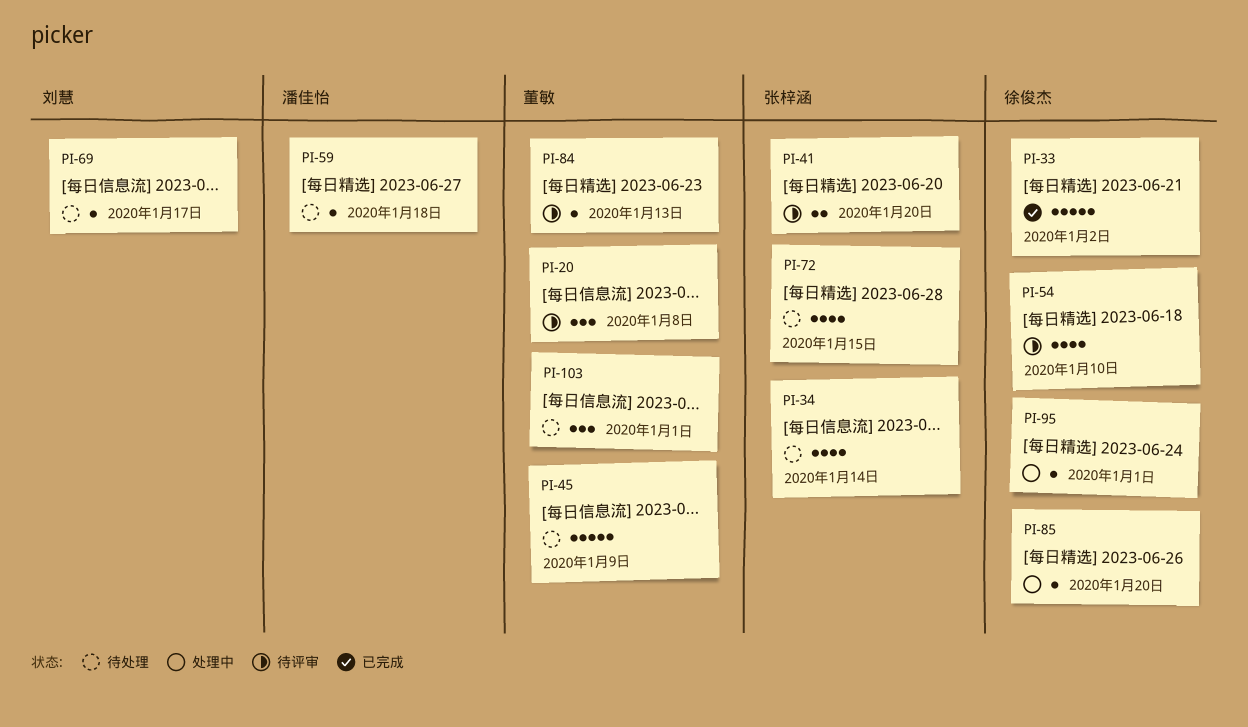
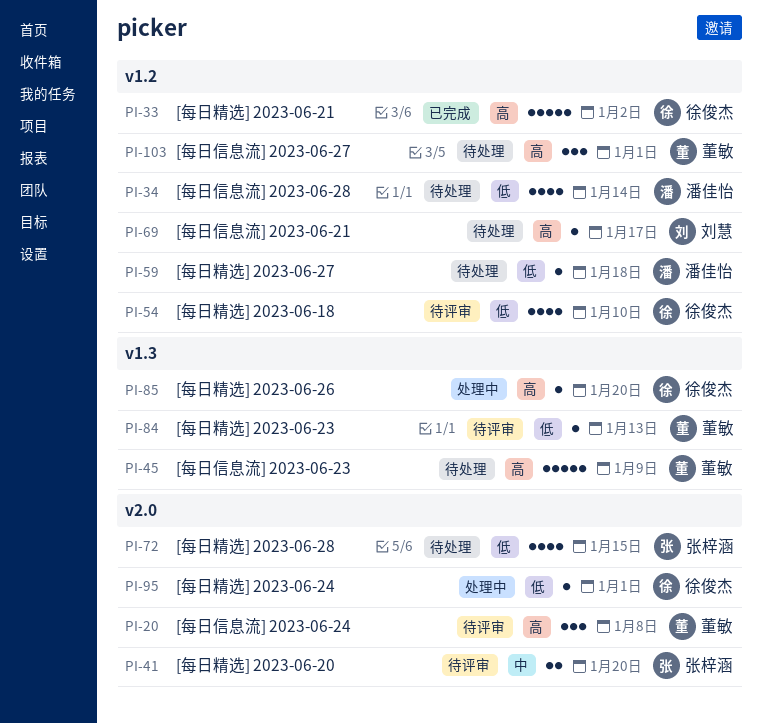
PI-34, owner: 张梓涵 -> 潘佳怡

